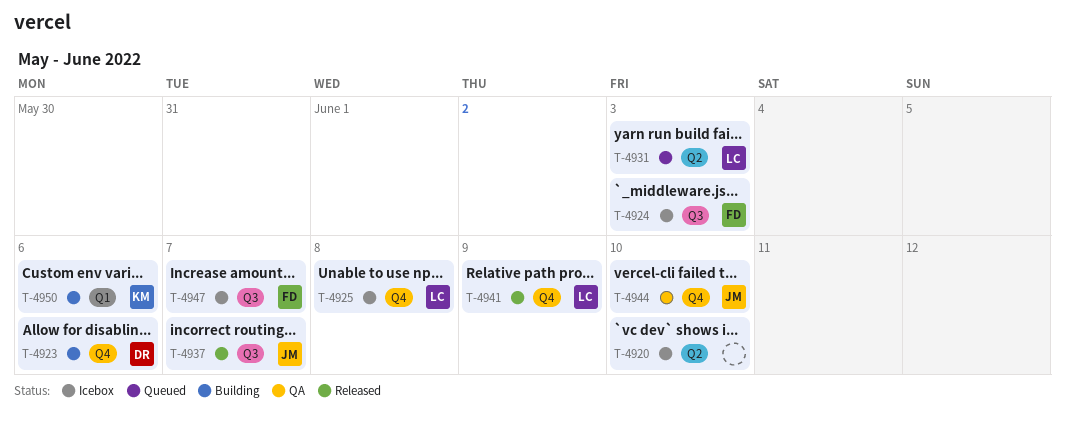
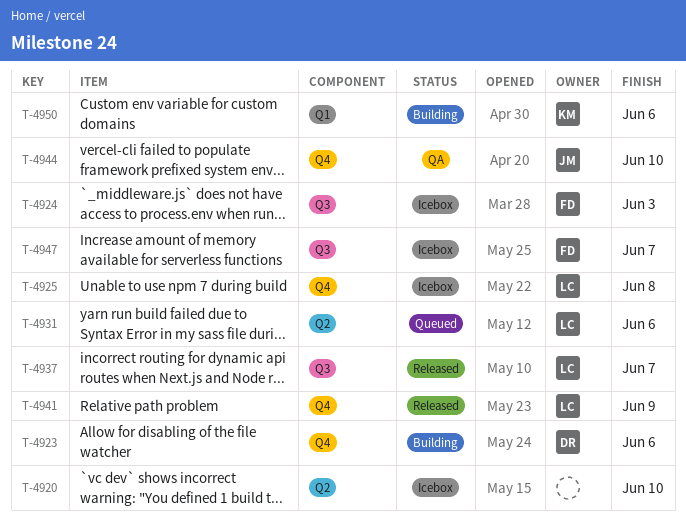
T-4931, due: Jun 3 -> Jun 6
T-4937, owner: JM -> LC

